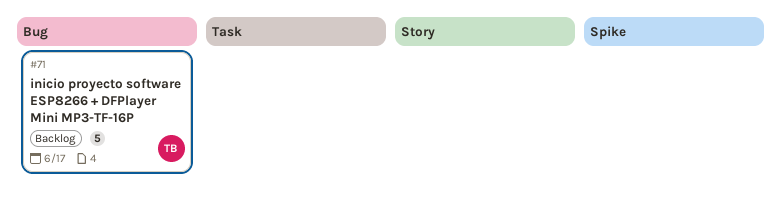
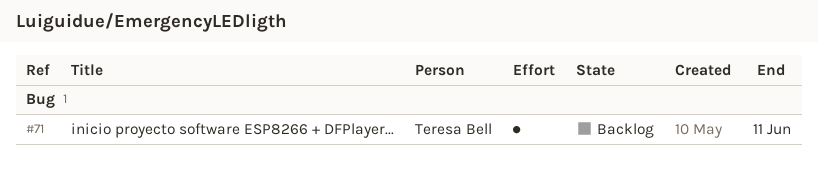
#71, estimate: 5 -> 1
#71, due: Jun 17 -> Jun 11

